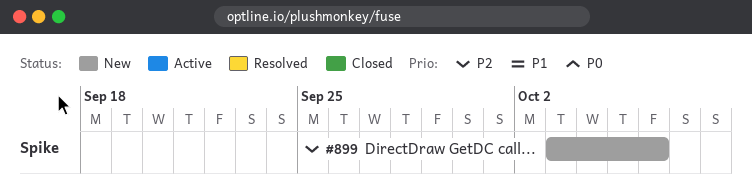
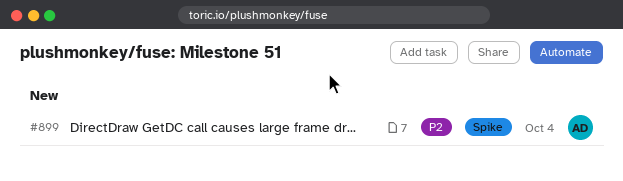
#899, due: Oct 6 -> Oct 4

